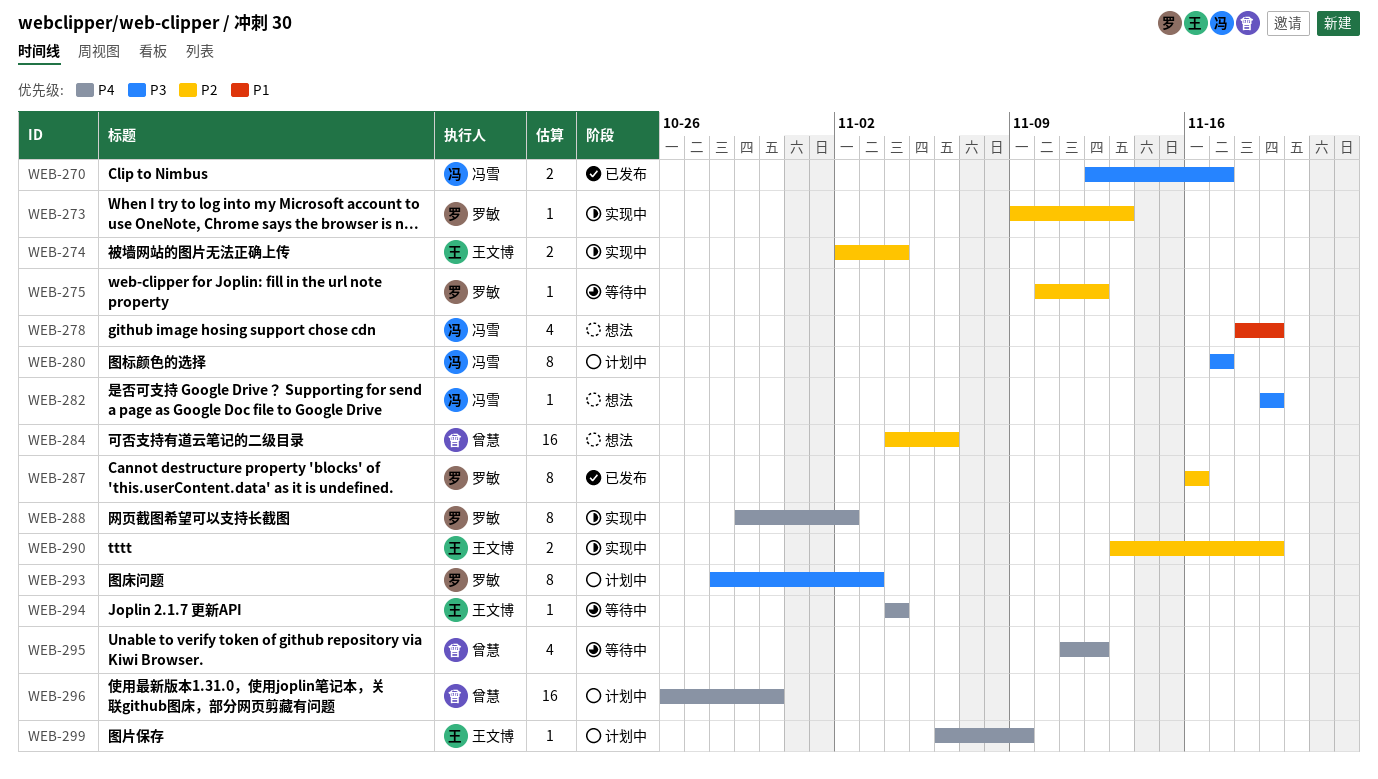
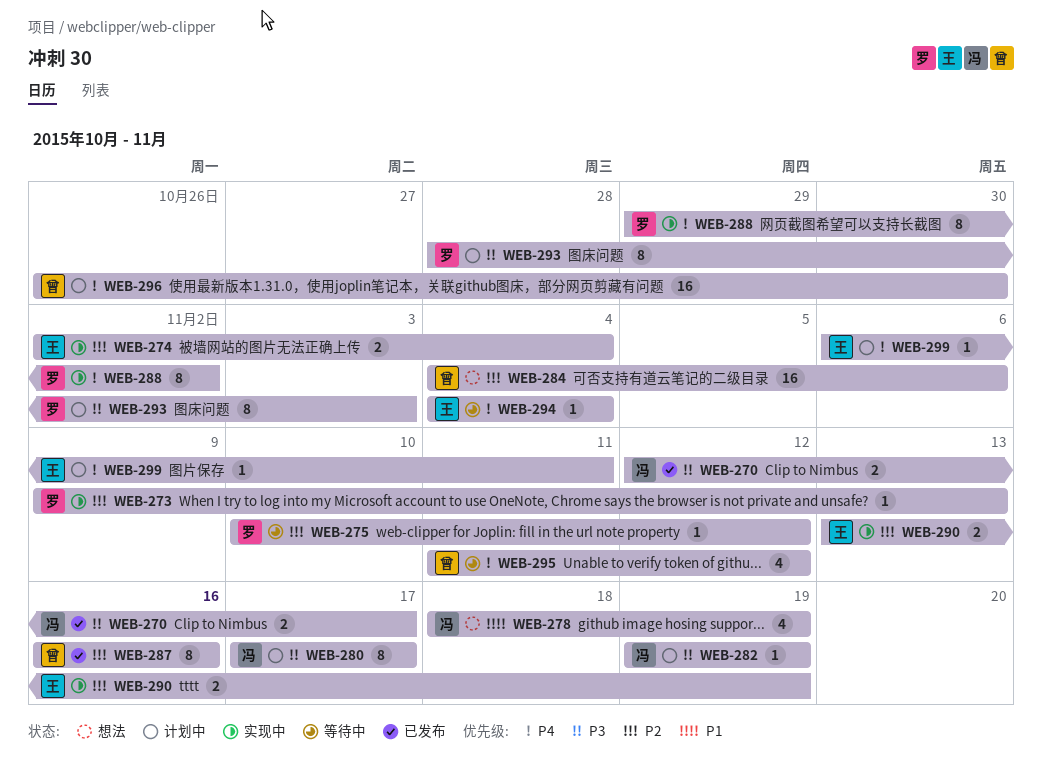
WEB-282, status: 想法 -> 计划中
WEB-287, owner: 罗敏 -> 曾慧
WEB-299, due: Nov 9 -> Nov 11

